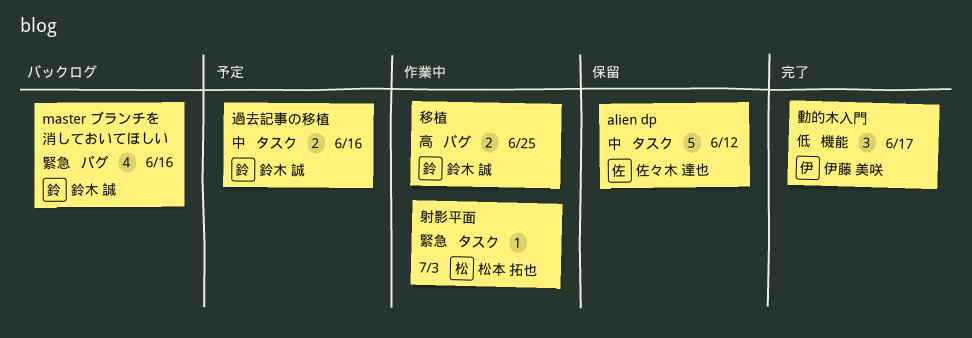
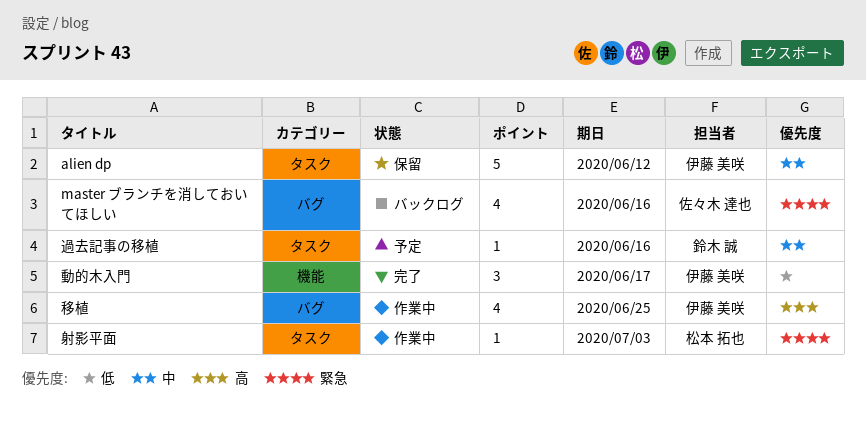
alien dp, owner: 佐々木 達也 -> 伊藤 美咲
master ブランチを消しておいてほしい, owner: 鈴木 誠 -> 佐々木 達也
移植, owner: 鈴木 誠 -> 伊藤 美咲
移植, estimate: 2 -> 4
過去記事の移植, estimate: 2 -> 1

